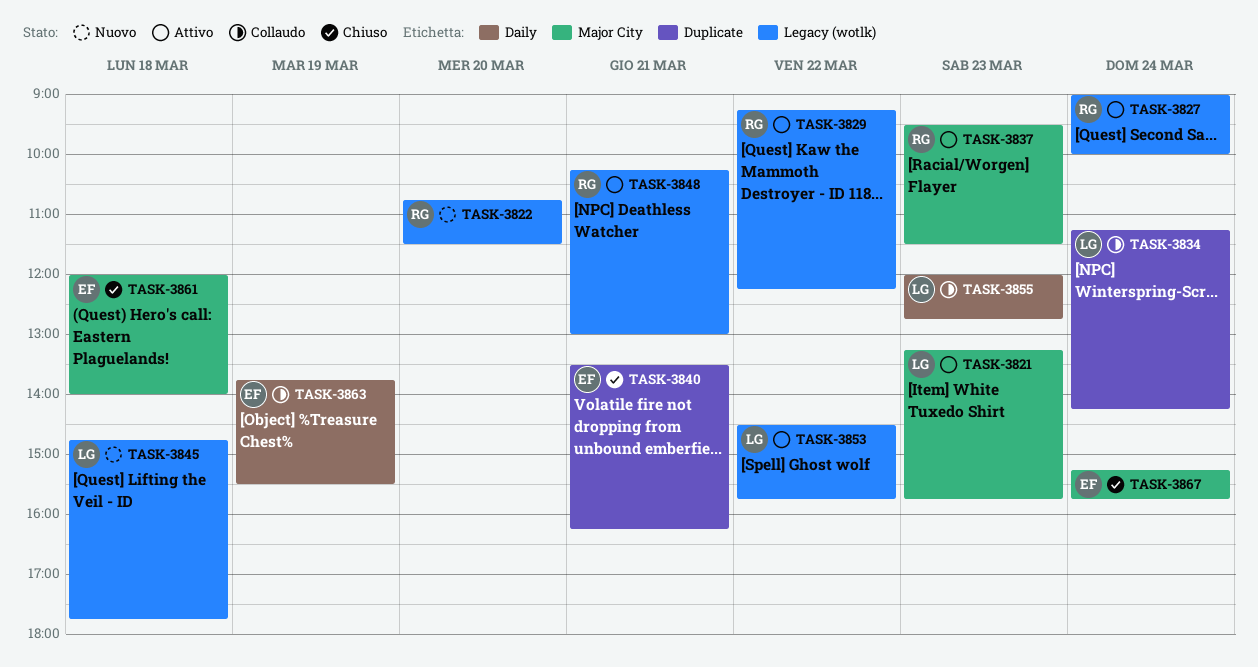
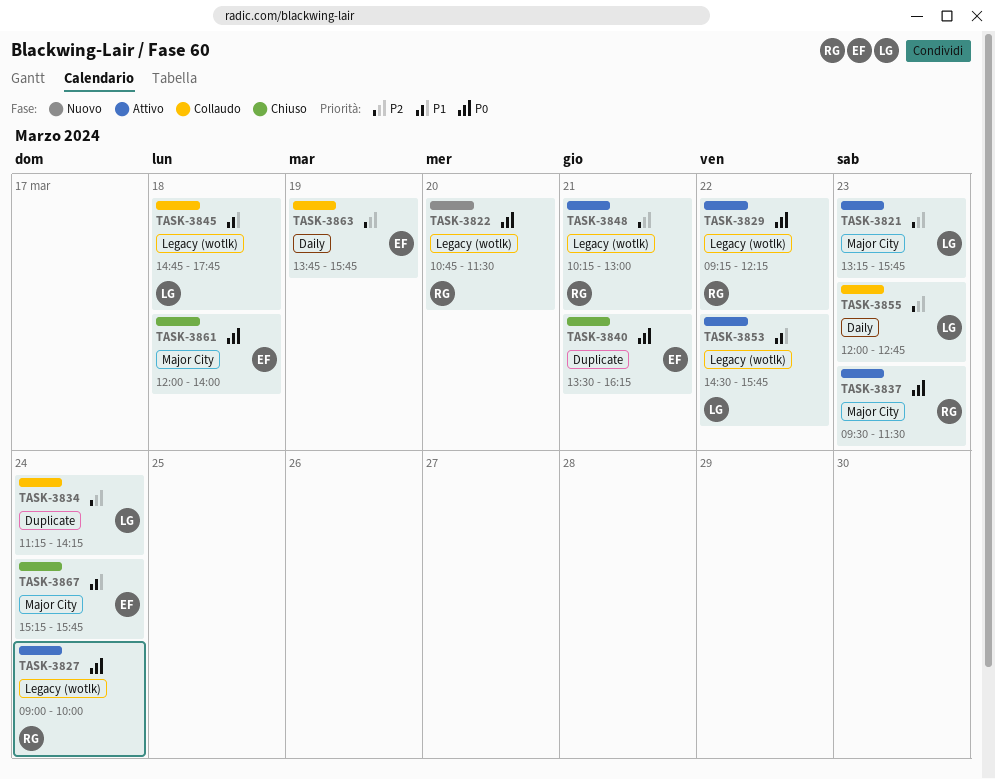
TASK-3845, status: Nuovo -> Collaudo
TASK-3863, ends: 15:30 -> 15:45

